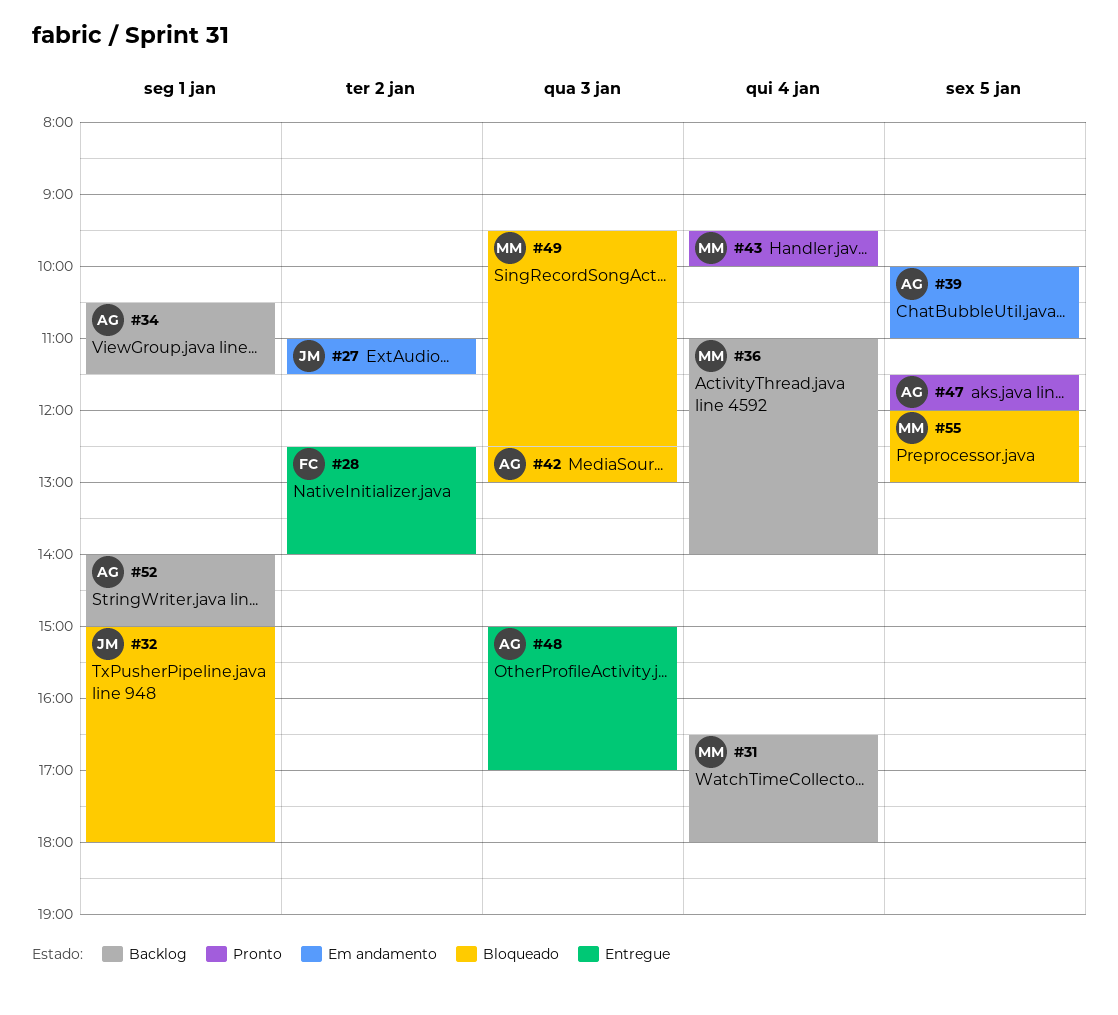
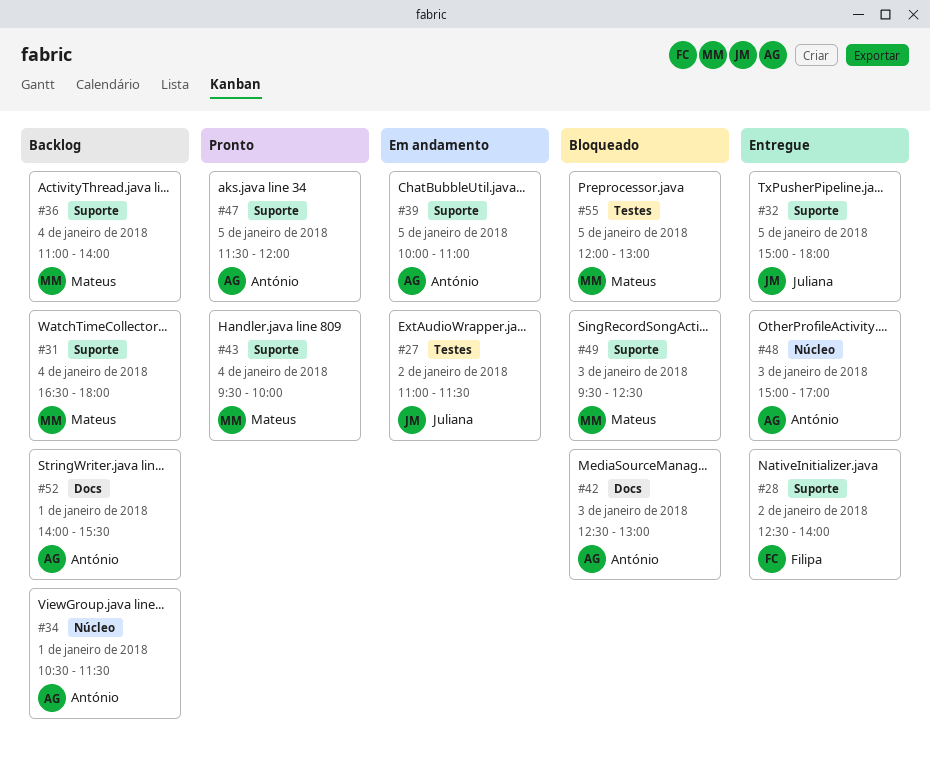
#32, status: Bloqueado -> Entregue
#32, day: Jan 1 -> Jan 5
#52, ends: 15:00 -> 15:30

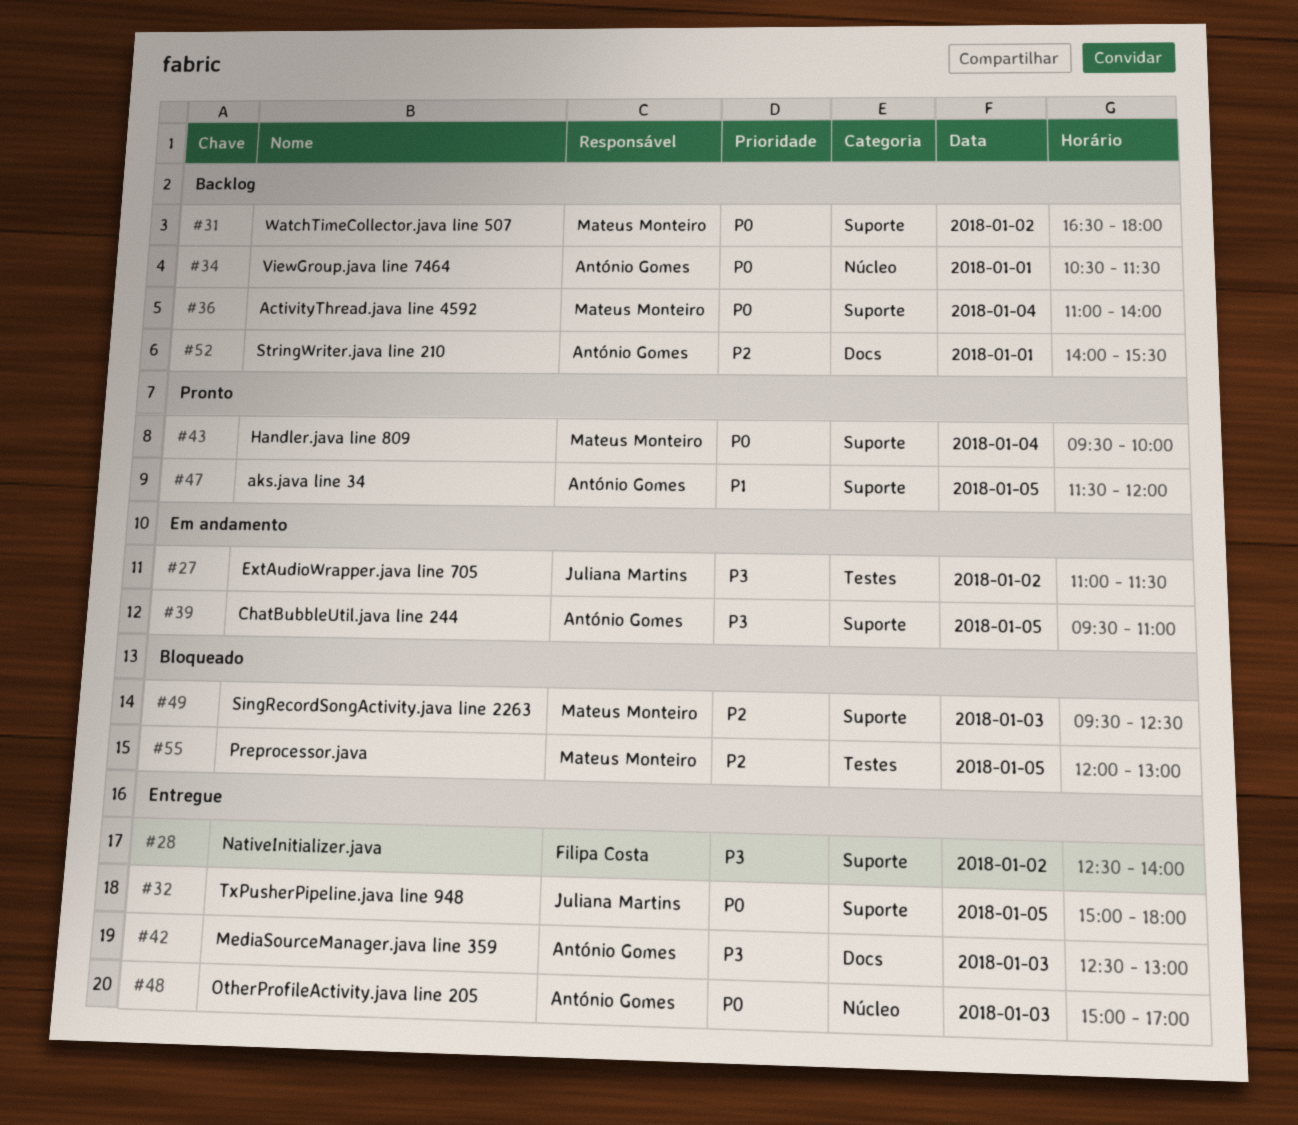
#31, day: Jan 4 -> Jan 2
#39, begins: 10:00 -> 09:30
#42, status: Bloqueado -> Entregue

